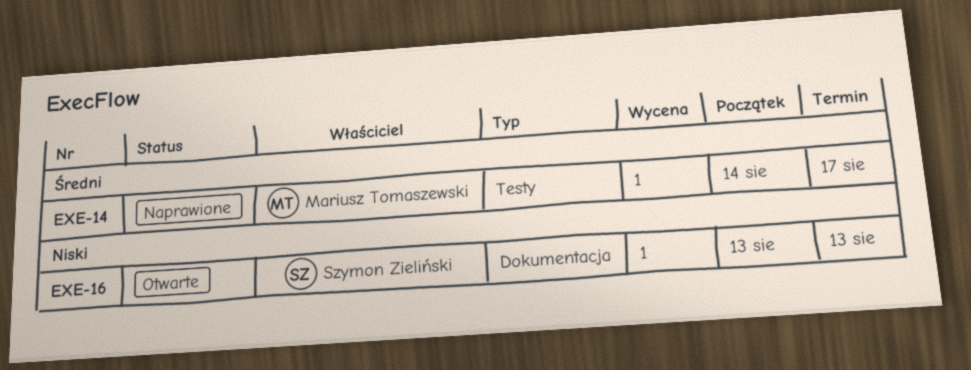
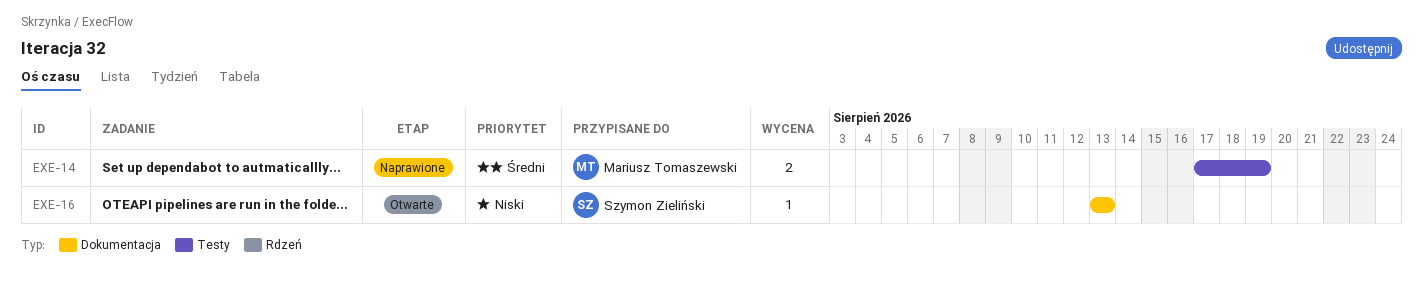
EXE-14, estimate: 1 -> 2
EXE-14, start: Aug 14 -> Aug 17
EXE-14, due: Aug 17 -> Aug 19

